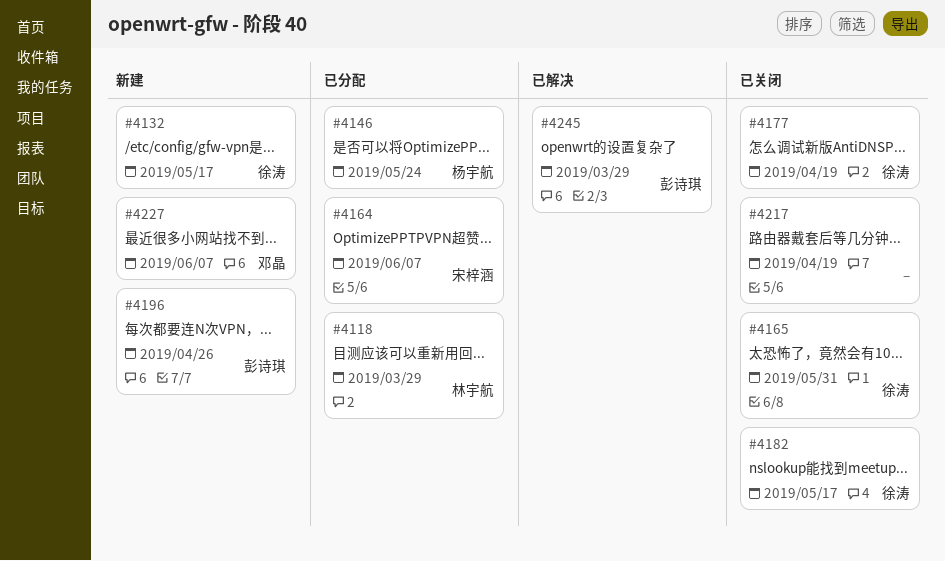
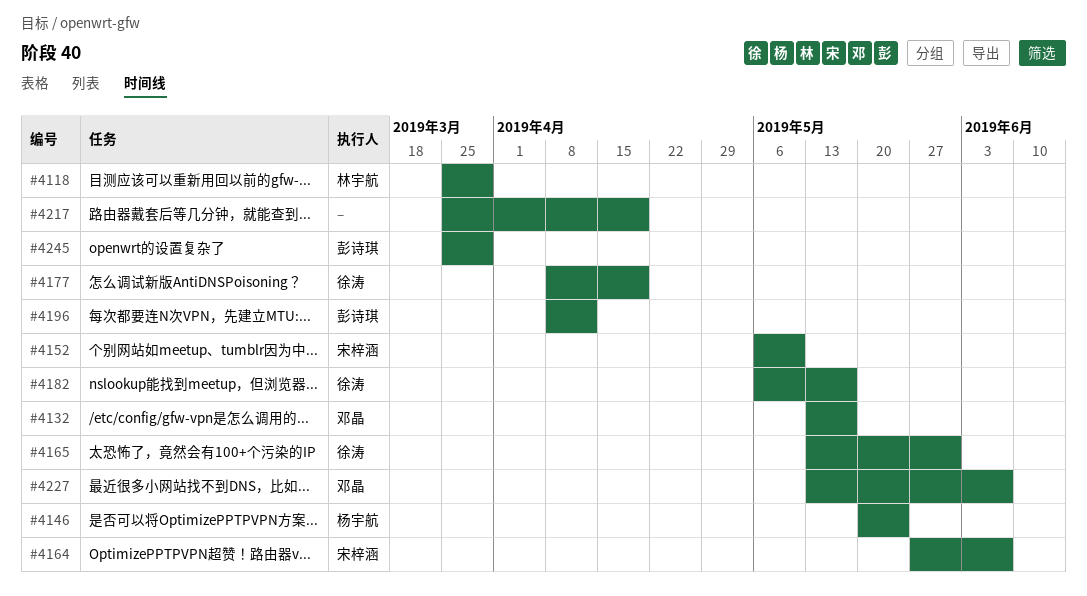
#4132, owner: 徐涛 -> 邓晶
#4152: none -> present
#4196, due: Apr 26 -> Apr 12

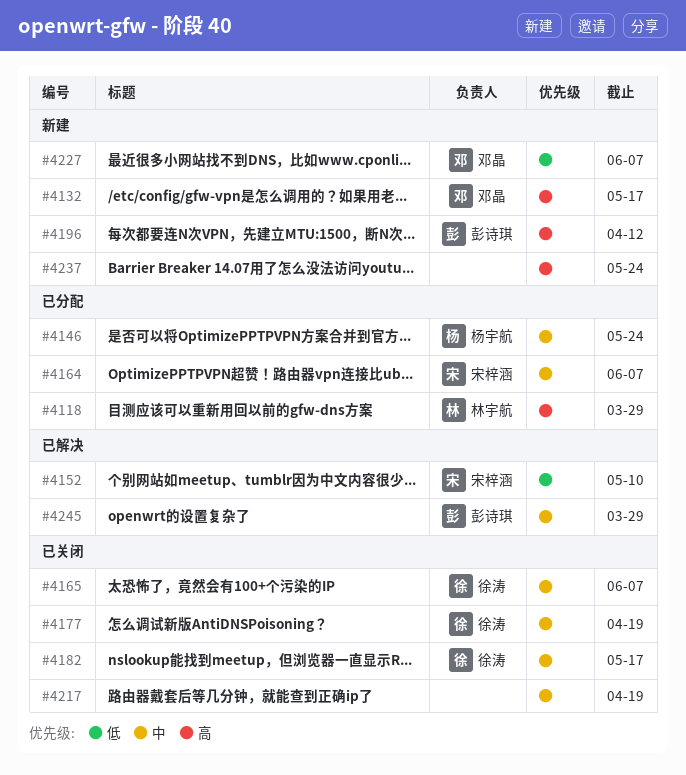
#4165, due: May 31 -> Jun 7
#4237: none -> present

